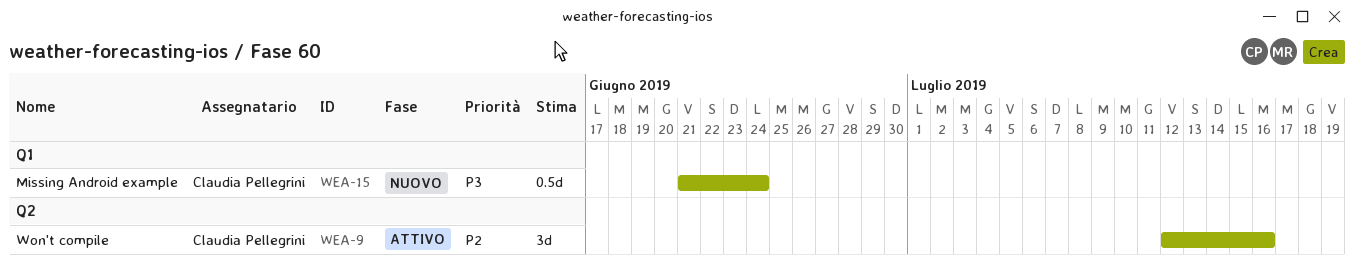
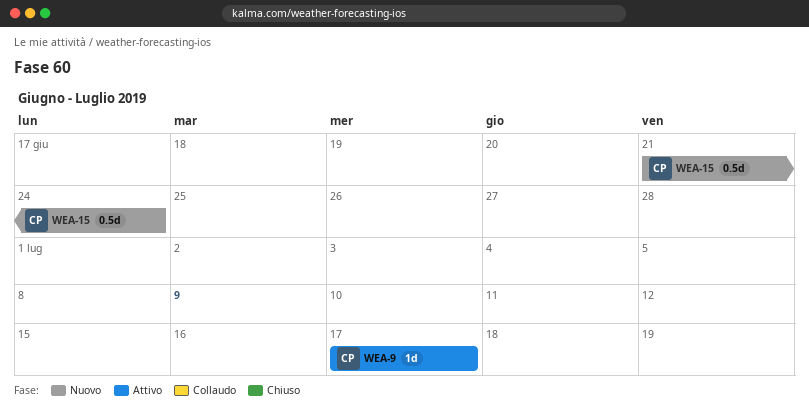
WEA-9, estimate: 3d -> 1d
WEA-9, start: Jul 12 -> Jul 17
WEA-9, due: Jul 16 -> Jul 17

